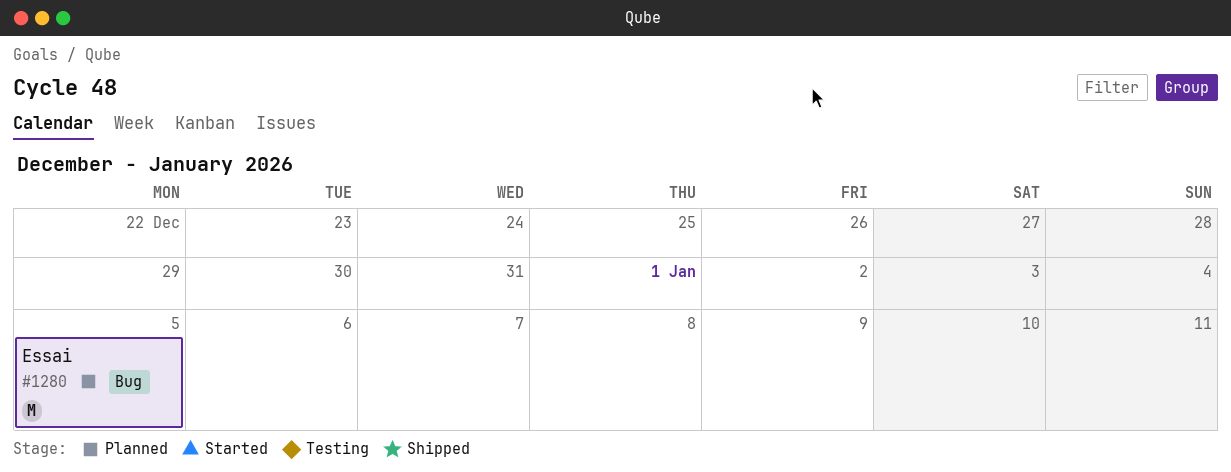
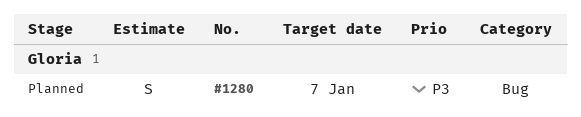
#1280, estimate: M -> S
#1280, due: Jan 5 -> Jan 7

